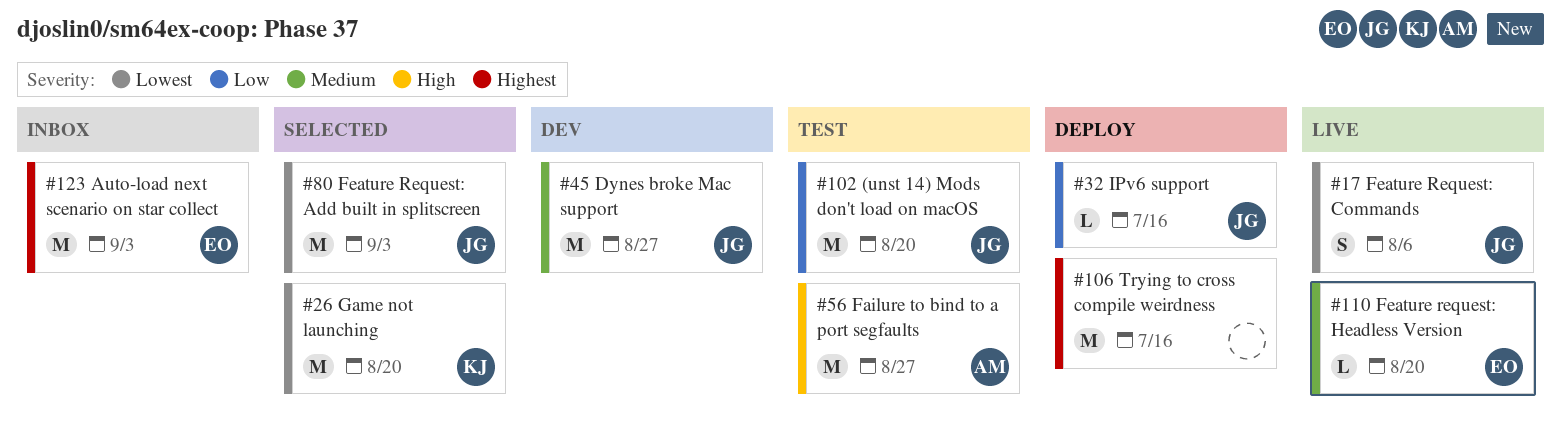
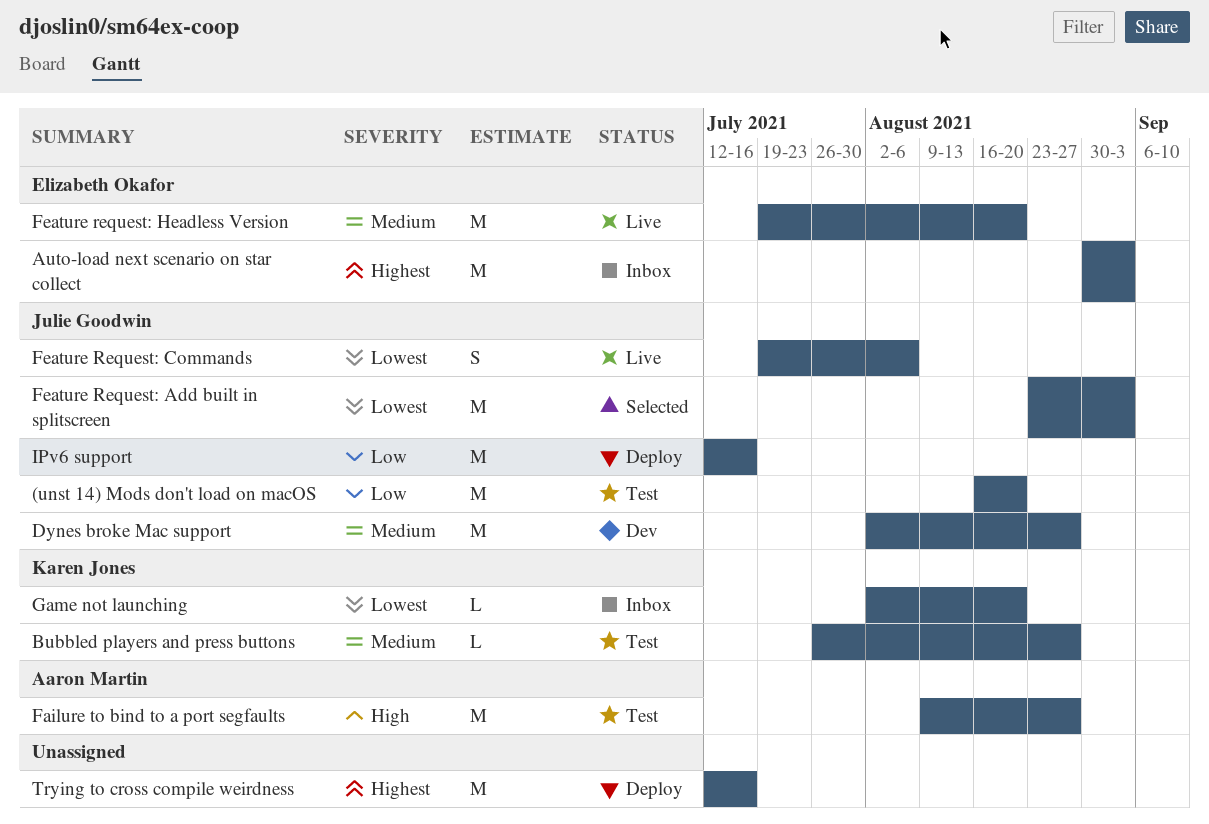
Bubbled players and press buttons: none -> present
Feature request: Headless Version, estimate: L -> M
Game not launching, status: Selected -> Inbox
Game not launching, estimate: M -> L
IPv6 support, estimate: L -> M

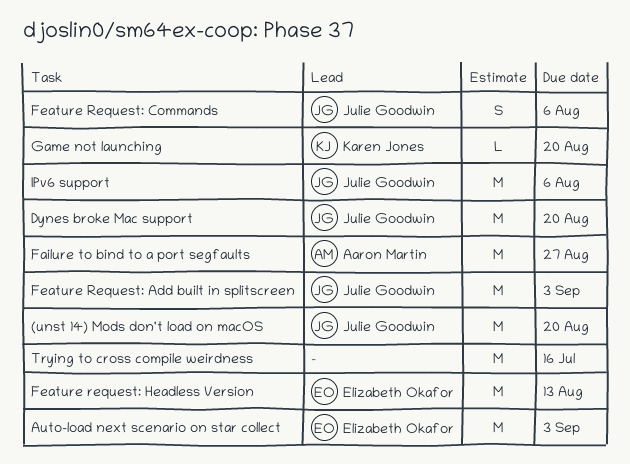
Bubbled players and press buttons: present -> none
Dynes broke Mac support, due: Aug 27 -> Aug 20
Feature request: Headless Version, due: Aug 20 -> Aug 13
IPv6 support, due: Jul 16 -> Aug 6

